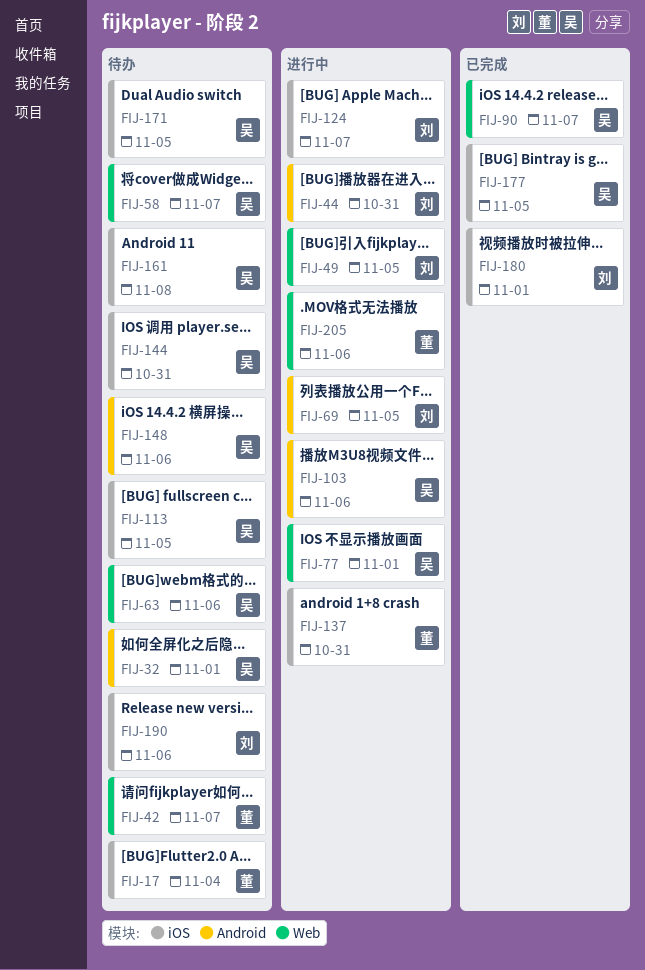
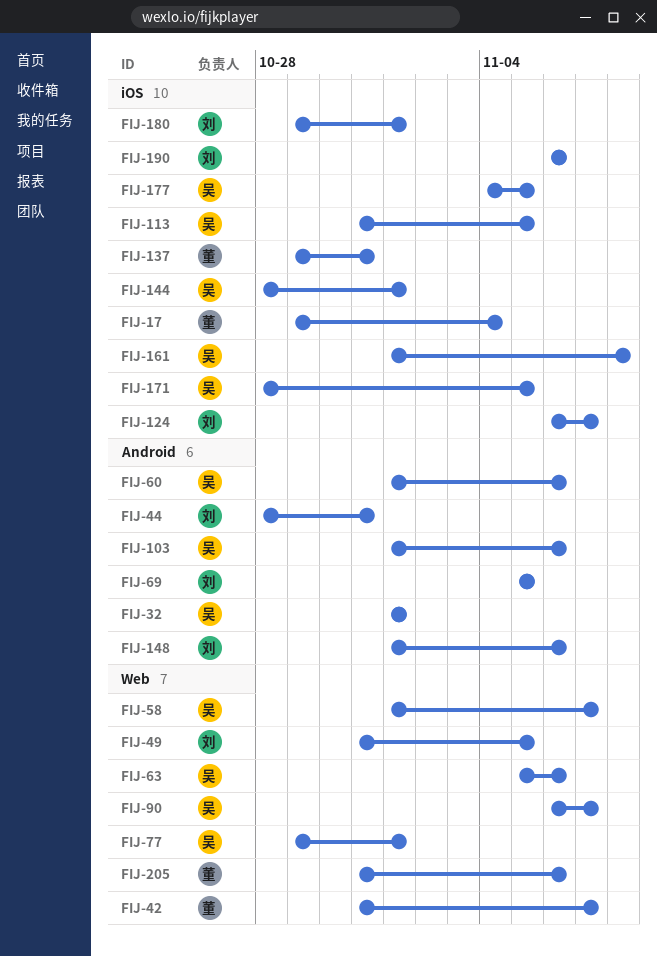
FIJ-60: none -> present
FIJ-144, due: Oct 31 -> Nov 1
FIJ-148, owner: 吴 -> 刘

